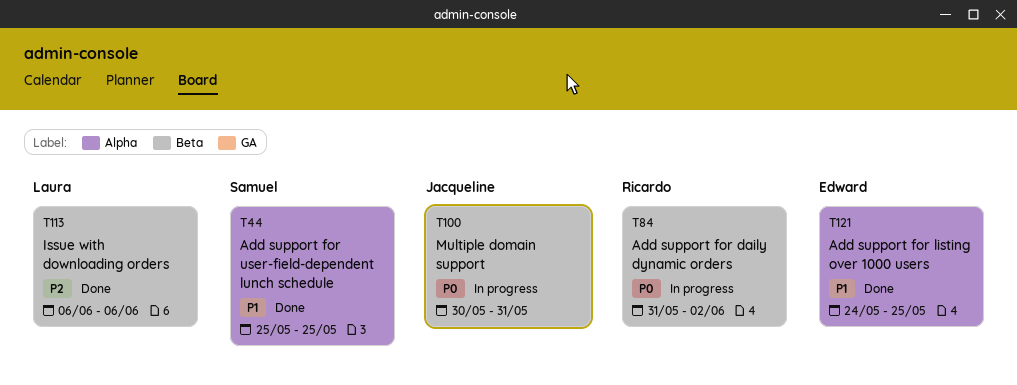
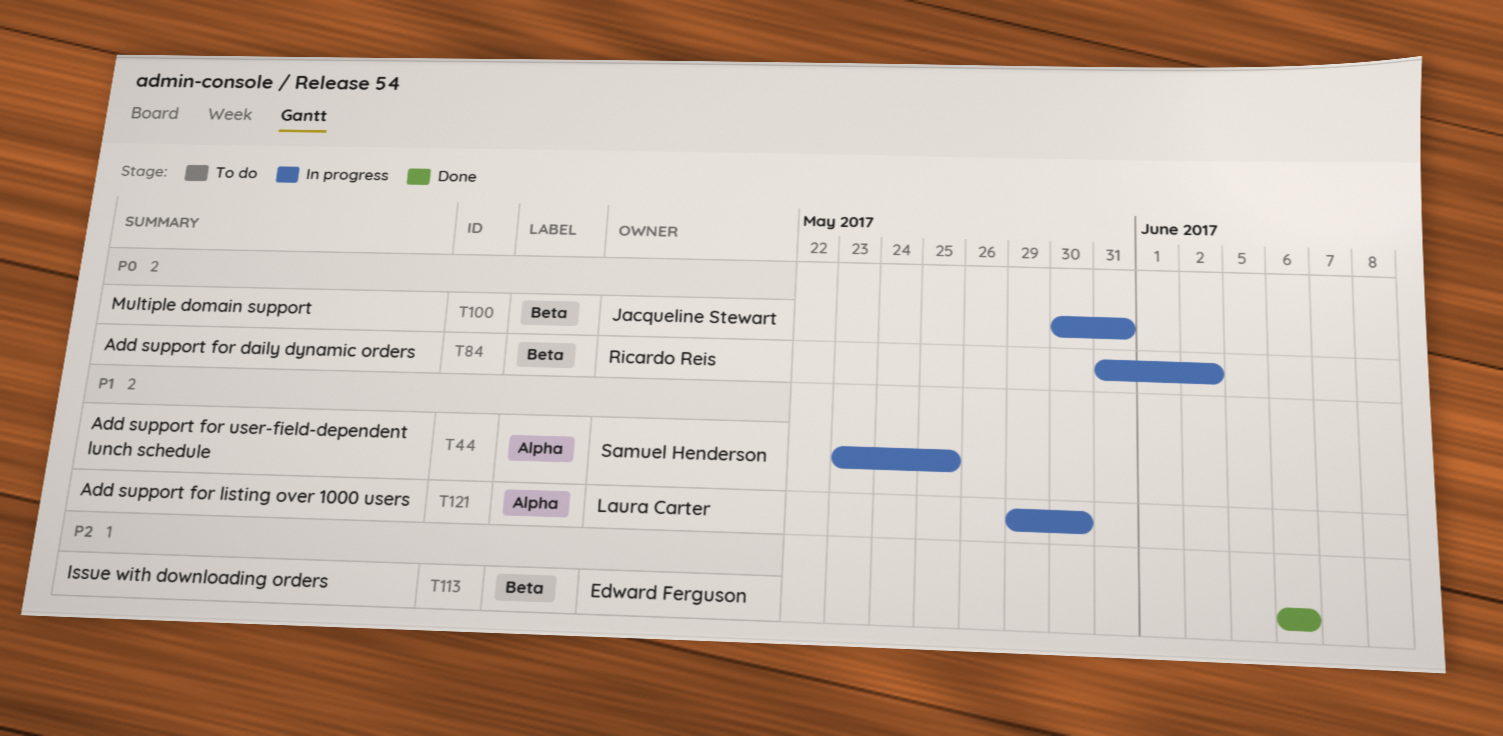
T44, status: Done -> In progress
T44, start: May 25 -> May 23
T113, owner: Laura Carter -> Edward Ferguson
T121, status: Done -> In progress
T121, owner: Edward Ferguson -> Laura Carter
T121, start: May 24 -> May 29
T121, due: May 25 -> May 30

